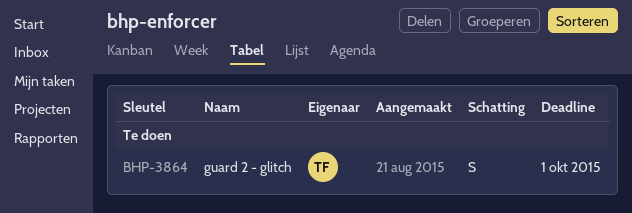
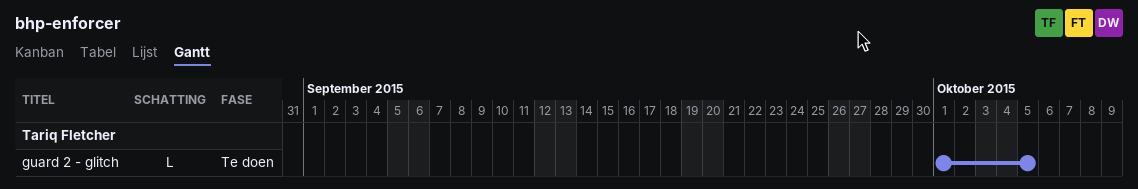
guard 2 - glitch, estimate: S -> L
guard 2 - glitch, due: Oct 1 -> Oct 5

